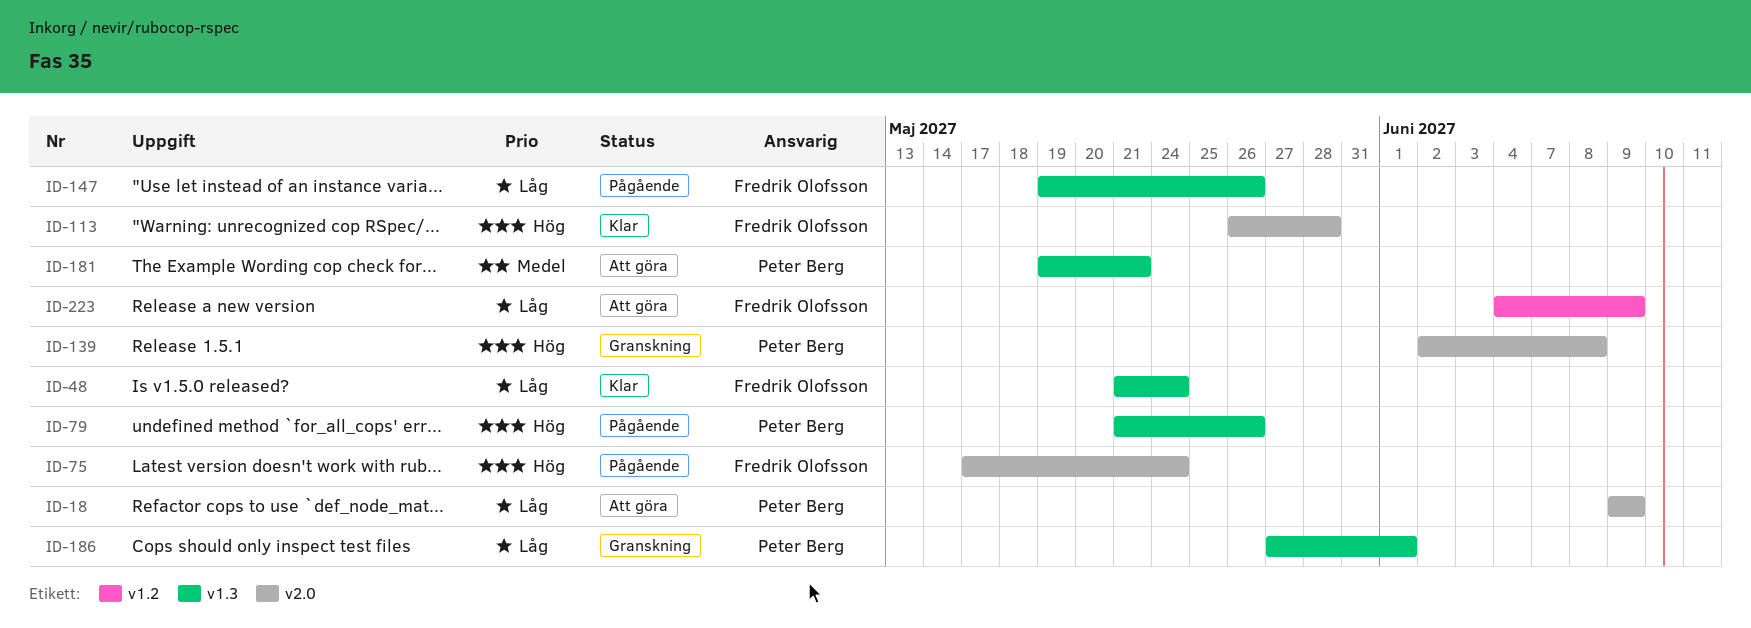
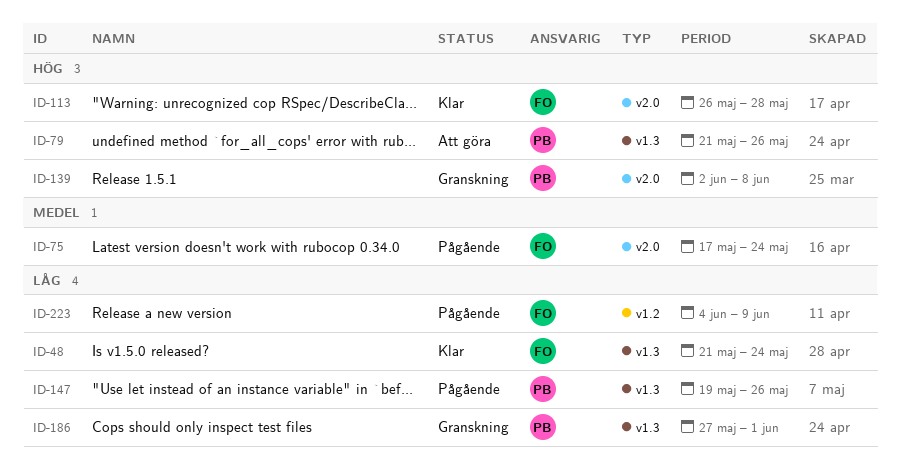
ID-18: present -> none
ID-75, priority: Hög -> Medel
ID-79, status: Pågående -> Att göra
ID-147, owner: Fredrik Olofsson -> Peter Berg
ID-181: present -> none
ID-223, status: Att göra -> Pågående

